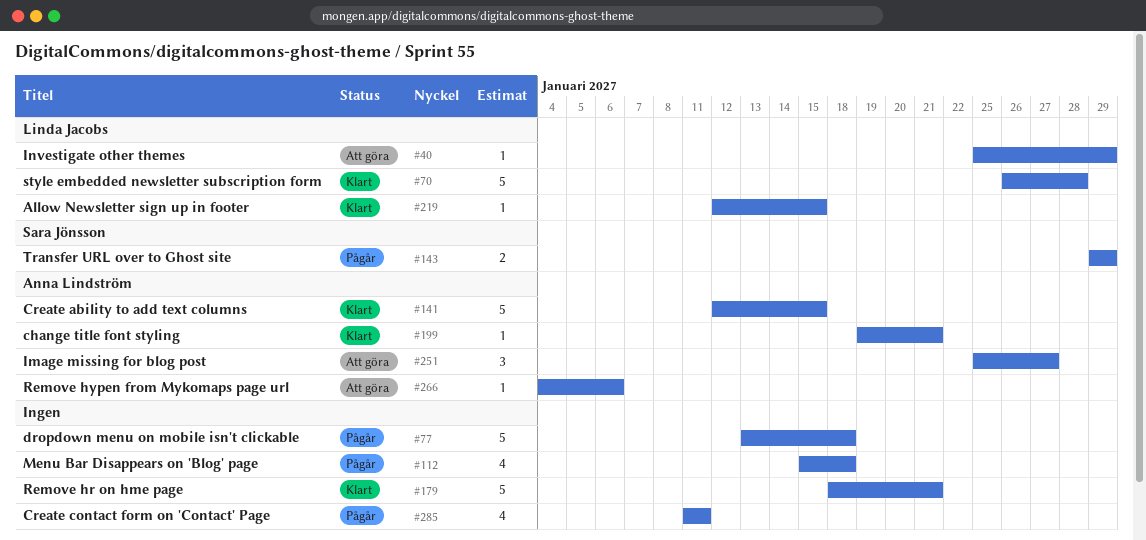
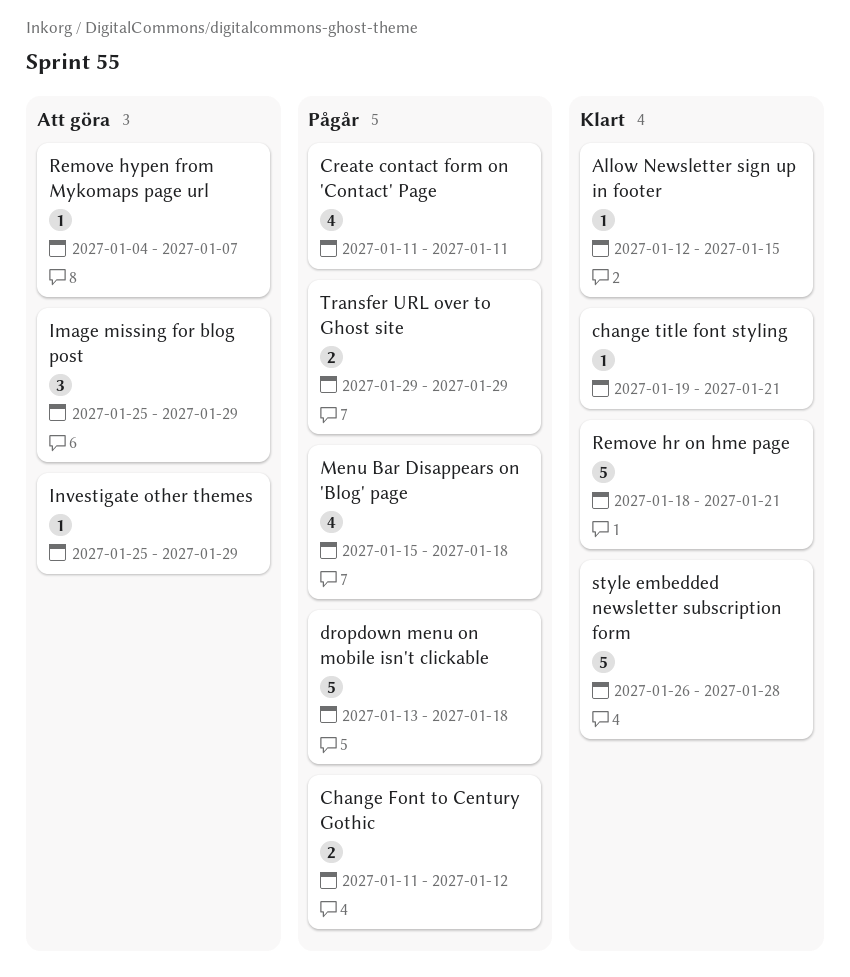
Change Font to Century Gothic: none -> present
Create ability to add text columns: present -> none
Image missing for blog post, due: Jan 27 -> Jan 29
Remove hypen from Mykomaps page url, due: Jan 6 -> Jan 7

